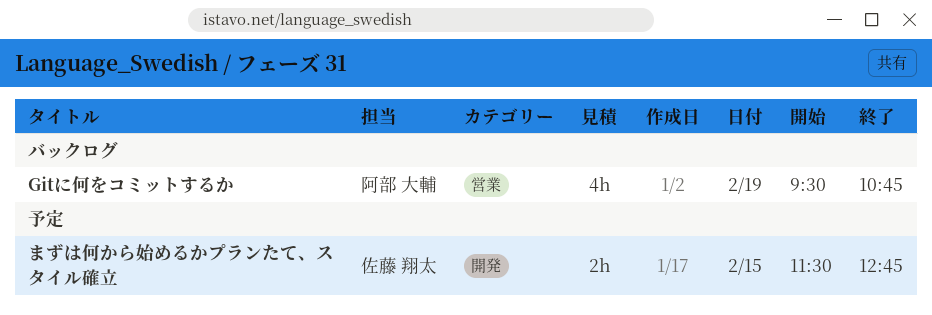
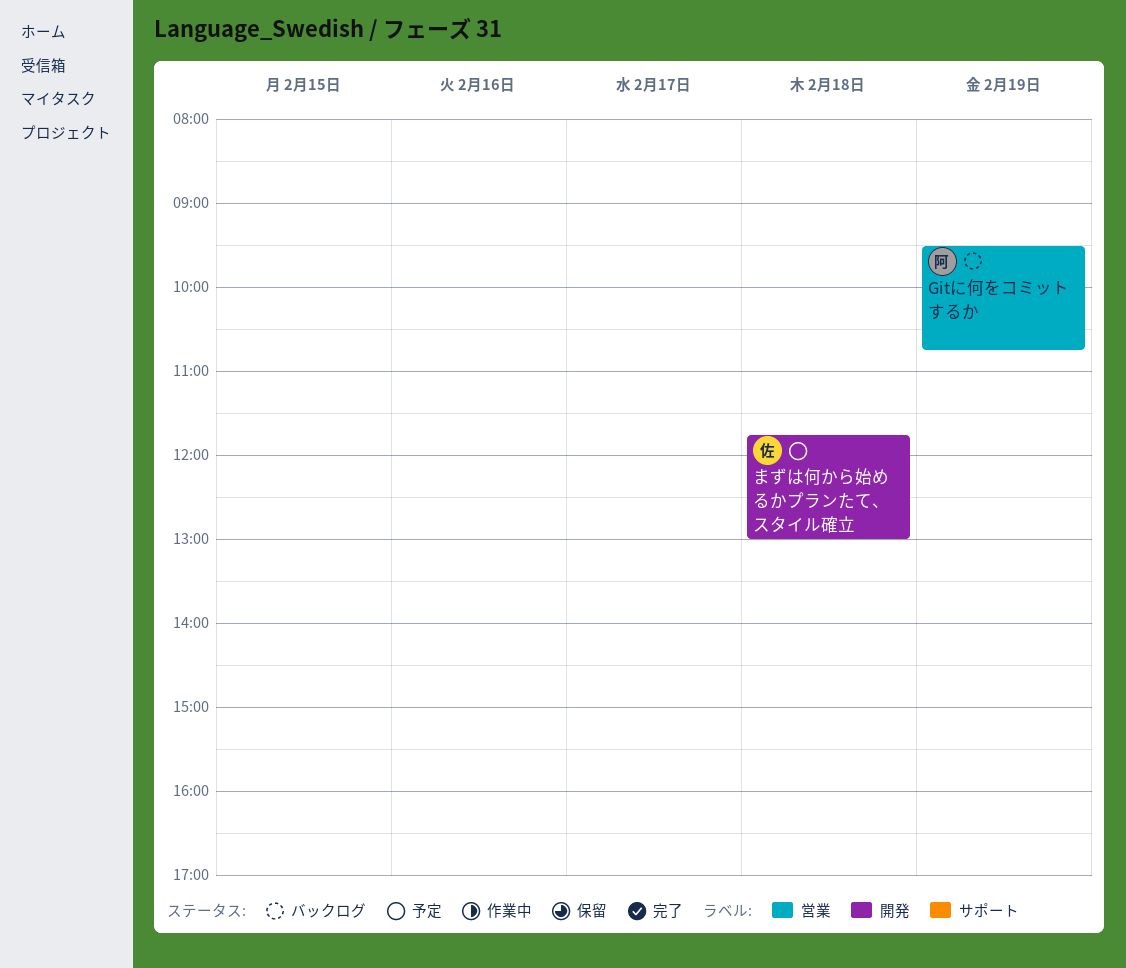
まずは何から始めるかプランたて、スタイル確立, day: Feb 15 -> Feb 18
まずは何から始めるかプランたて、スタイル確立, begins: 11:30 -> 11:45
まずは何から始めるかプランたて、スタイル確立, ends: 12:45 -> 13:00

